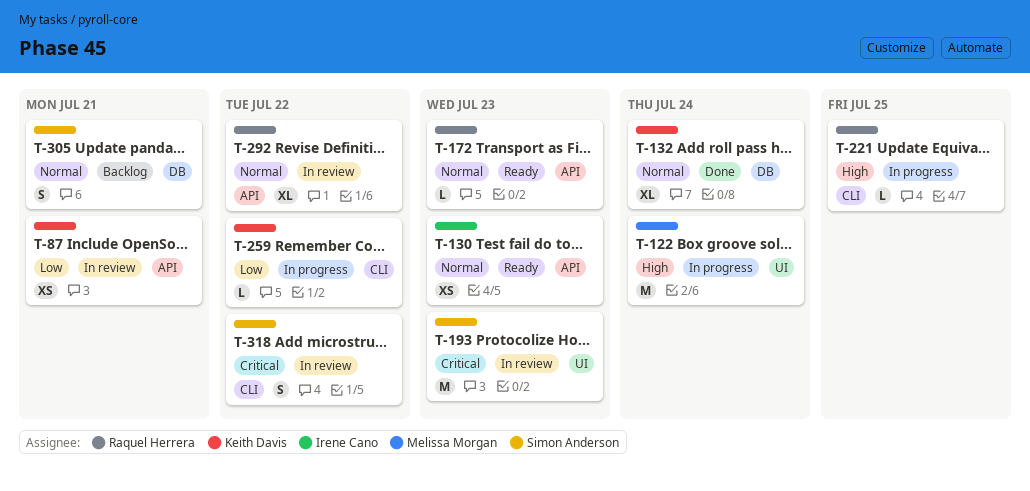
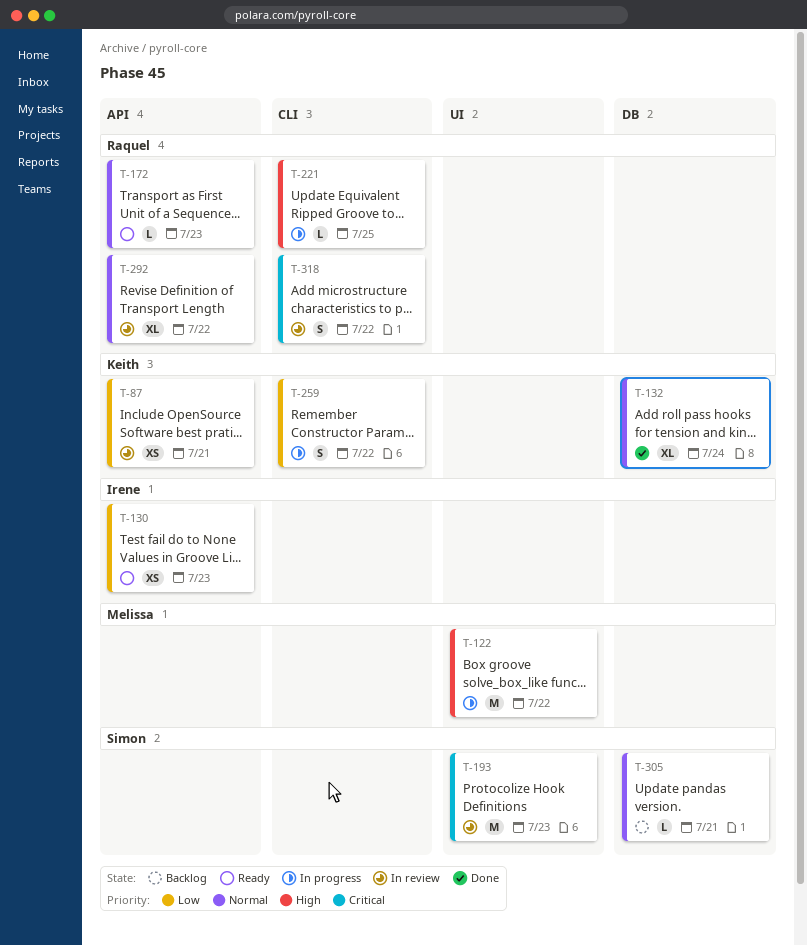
T-122, due: Jul 24 -> Jul 22
T-130, priority: Normal -> Low
T-259, estimate: L -> S
T-305, estimate: S -> L
T-318, owner: Simon Anderson -> Raquel Herrera

